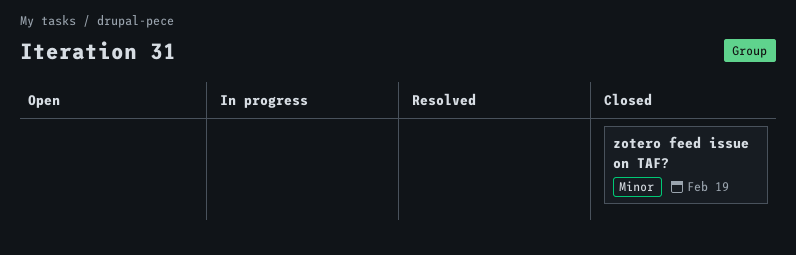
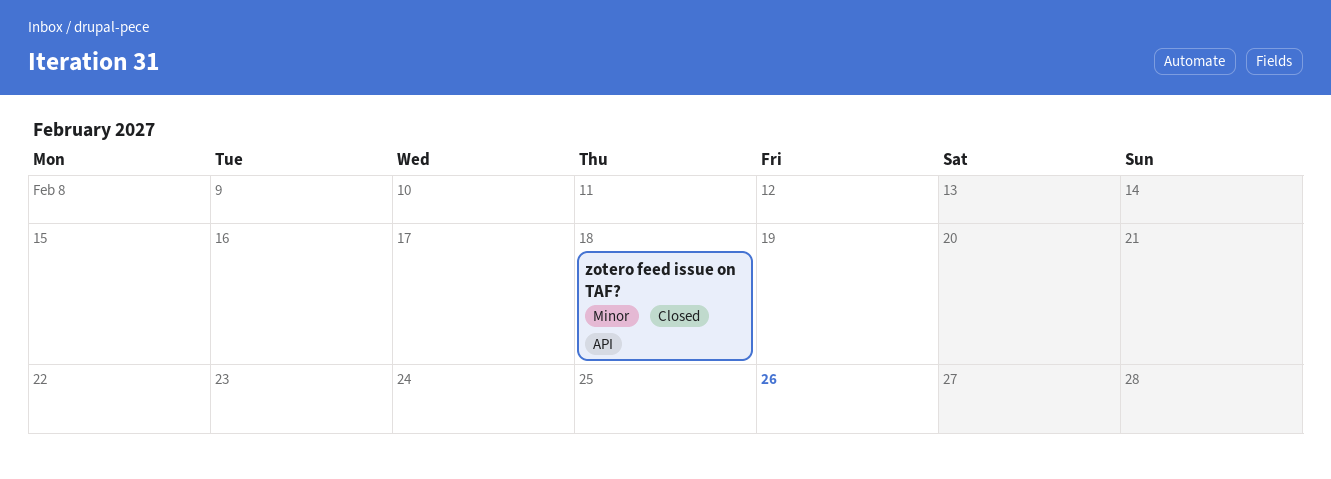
zotero feed issue on TAF?, due: Feb 19 -> Feb 18

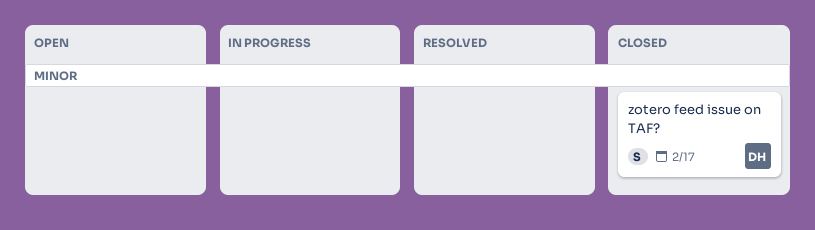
zotero feed issue on TAF?, due: Feb 18 -> Feb 17

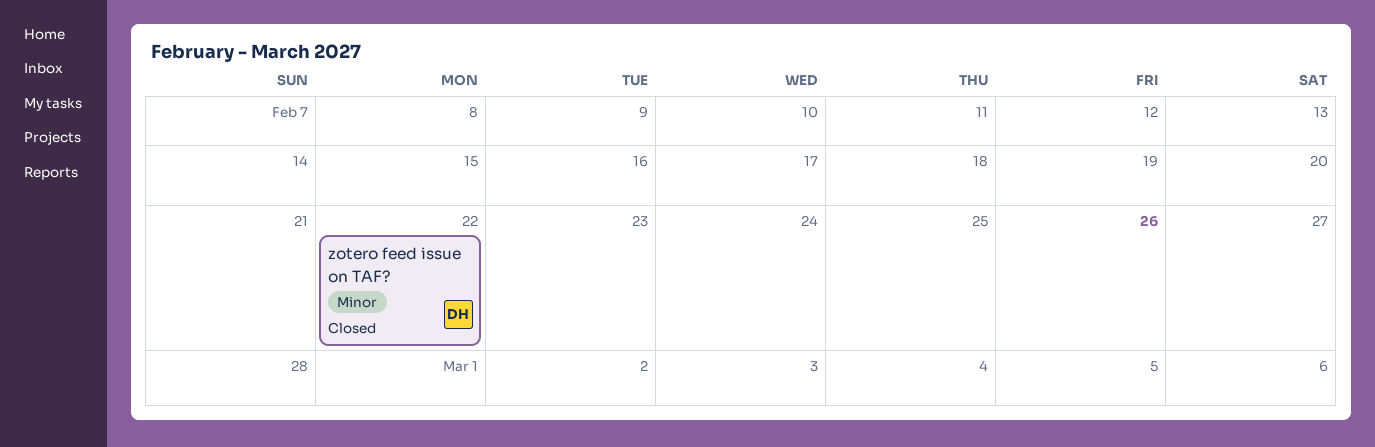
zotero feed issue on TAF?, due: Feb 17 -> Feb 22

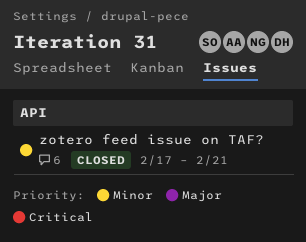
zotero feed issue on TAF?, due: Feb 22 -> Feb 21

